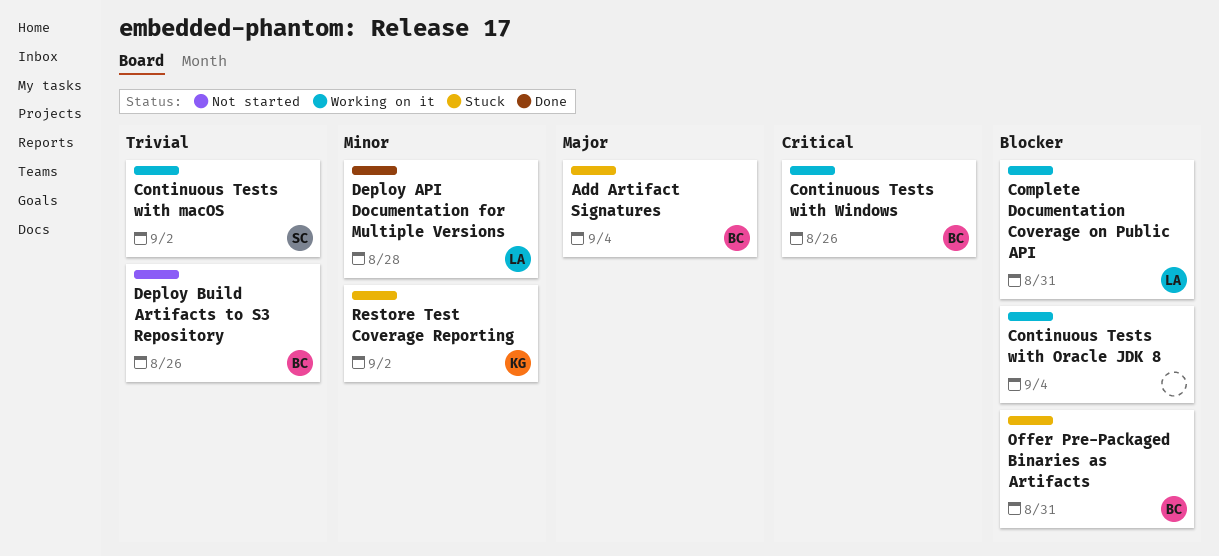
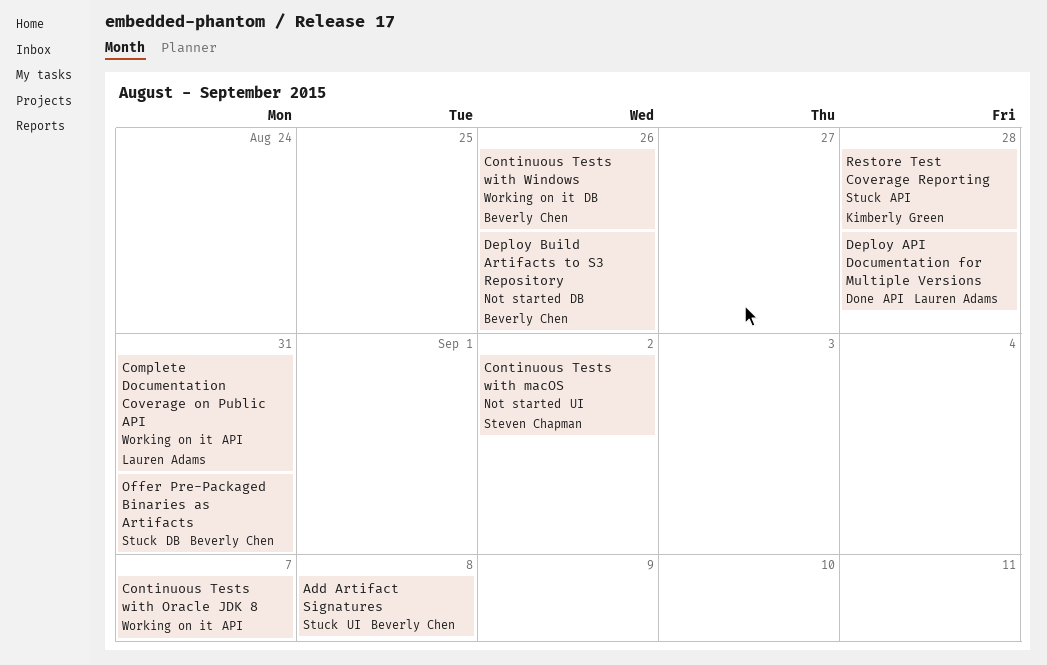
Add Artifact Signatures, due: Sep 4 -> Sep 8
Continuous Tests with macOS, status: Working on it -> Not started
Continuous Tests with Oracle JDK 8, due: Sep 4 -> Sep 7
Restore Test Coverage Reporting, due: Sep 2 -> Aug 28

